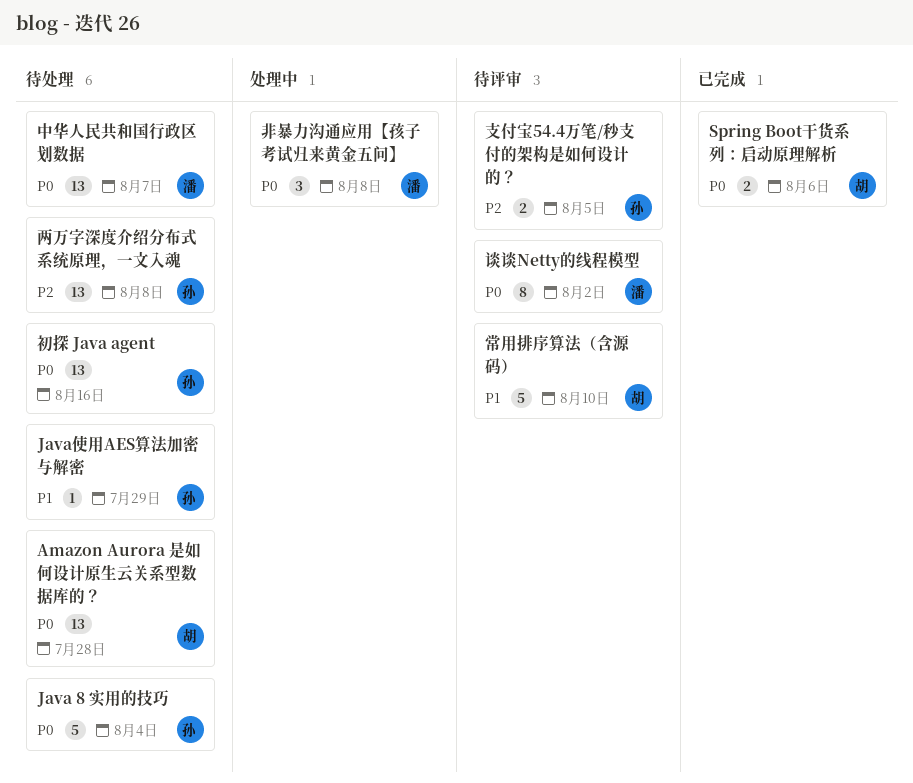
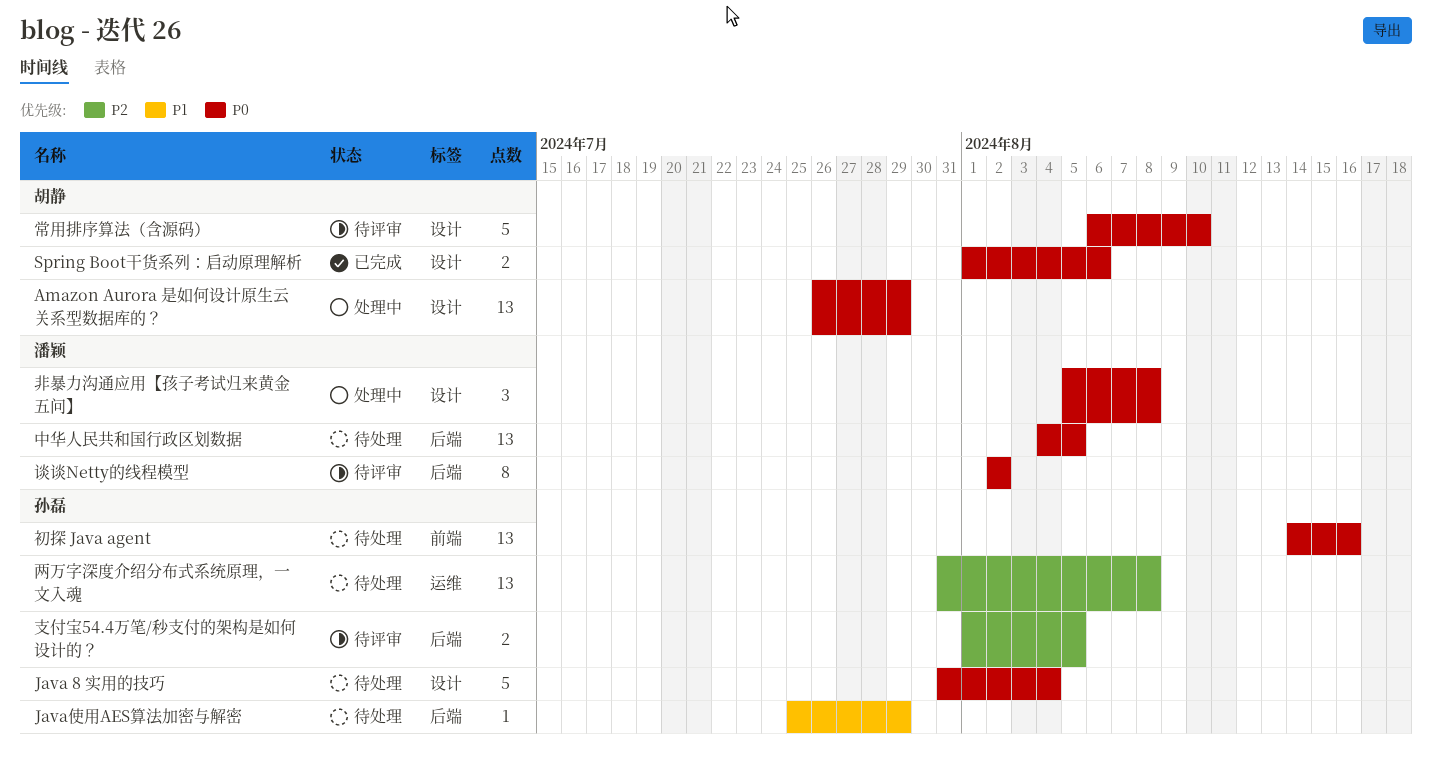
Amazon Aurora 是如何设计原生云关系型数据库的？, status: 待处理 -> 处理中
Amazon Aurora 是如何设计原生云关系型数据库的？, due: Jul 28 -> Jul 29
中华人民共和国行政区划数据, due: Aug 7 -> Aug 5
常用排序算法（含源码）, priority: P1 -> P0

